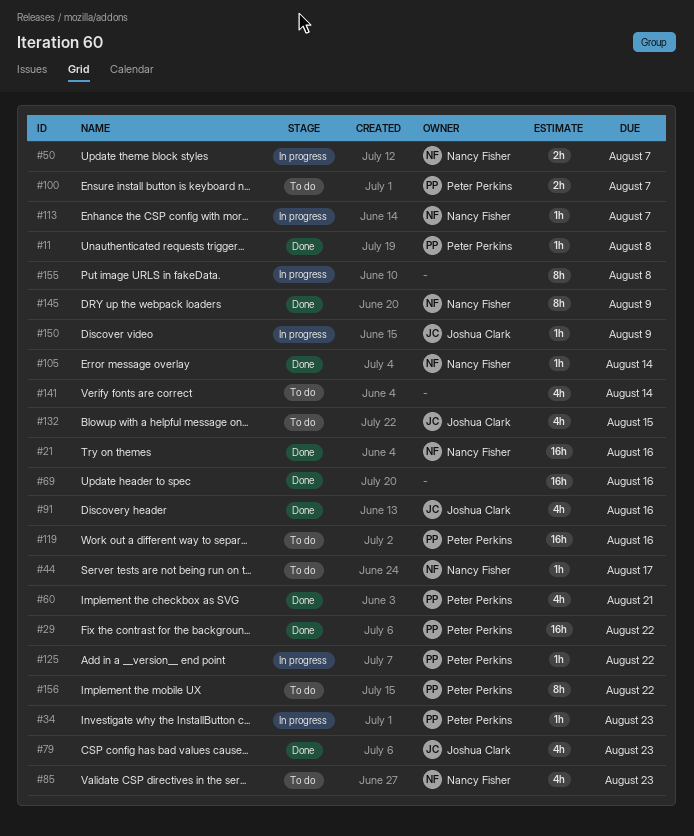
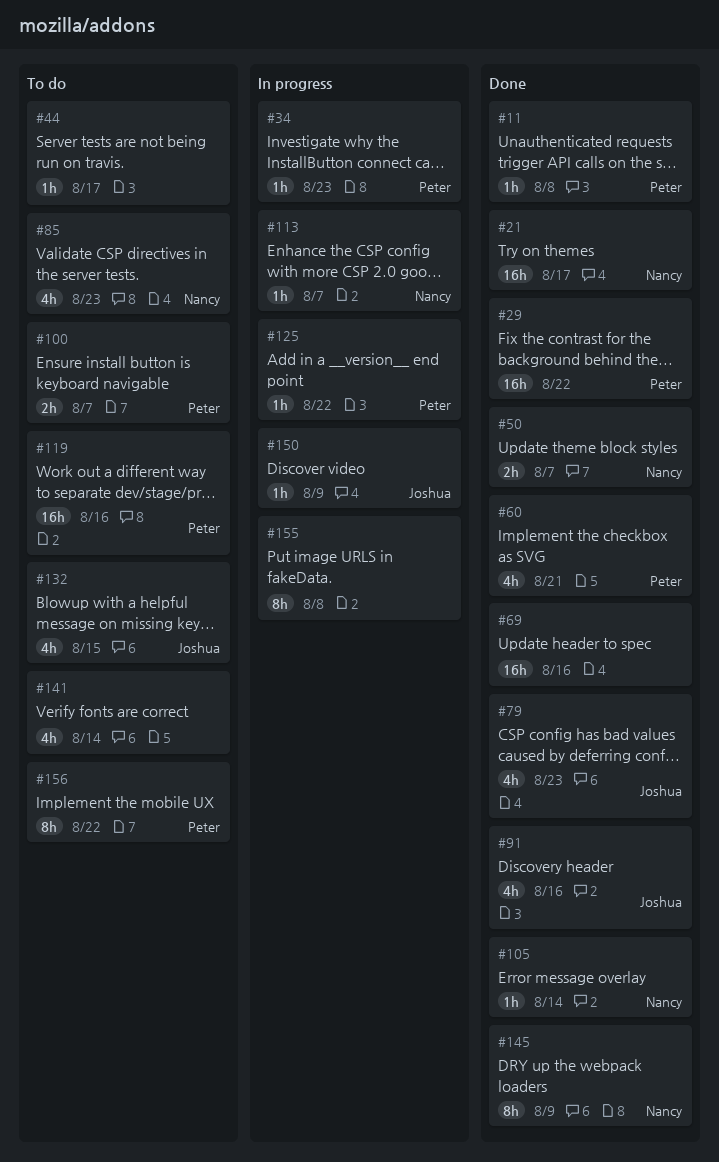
#21, due: Aug 16 -> Aug 17
#44, owner: Nancy Fisher -> none
#50, status: In progress -> Done

